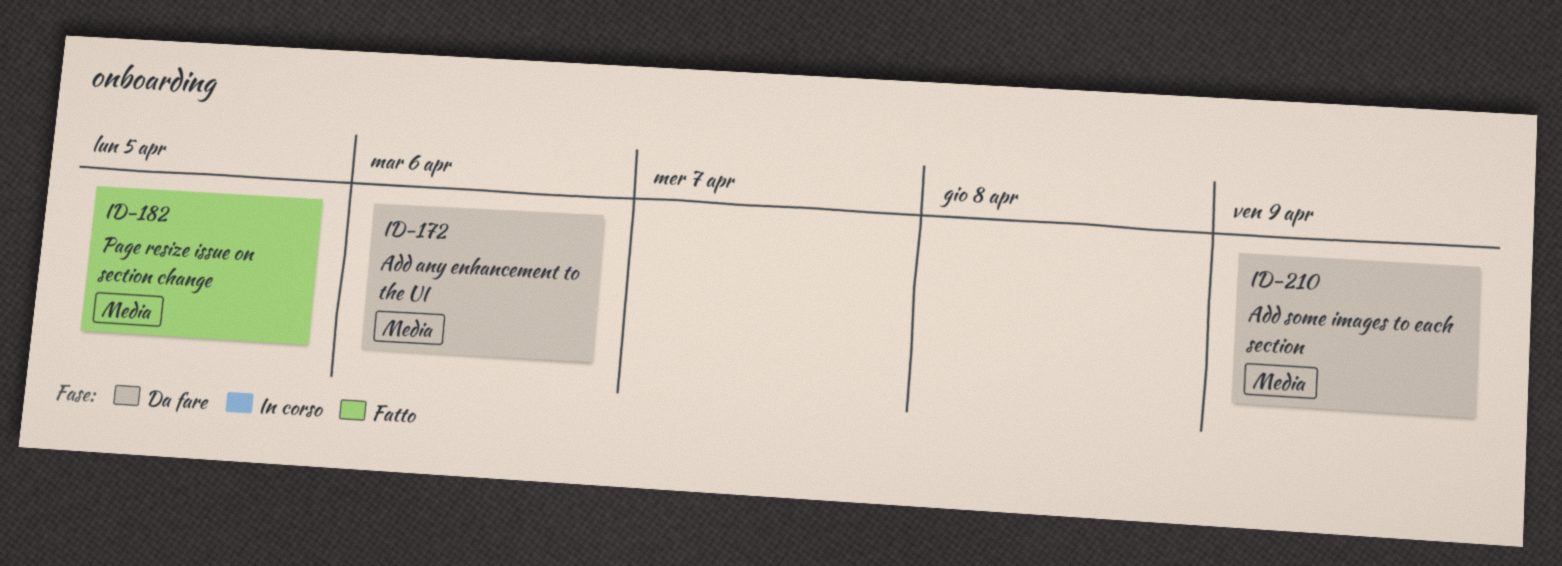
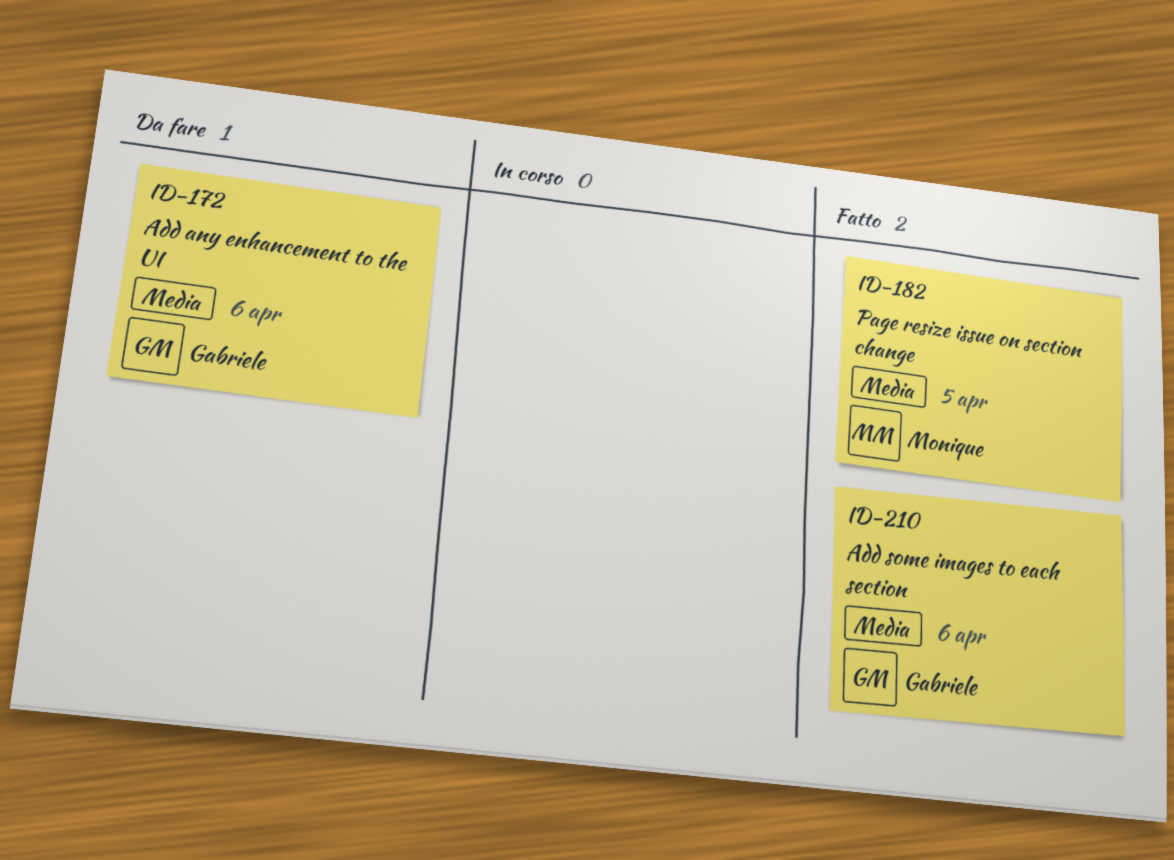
ID-210, status: Da fare -> Fatto
ID-210, due: Apr 9 -> Apr 6

